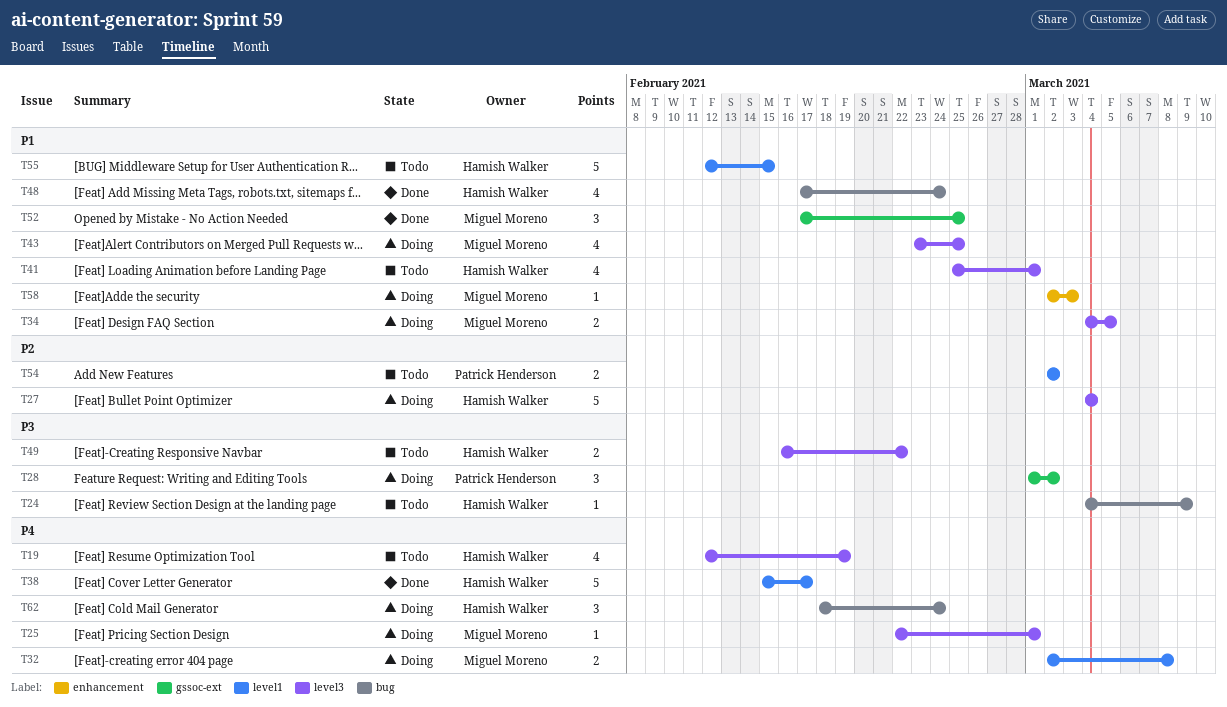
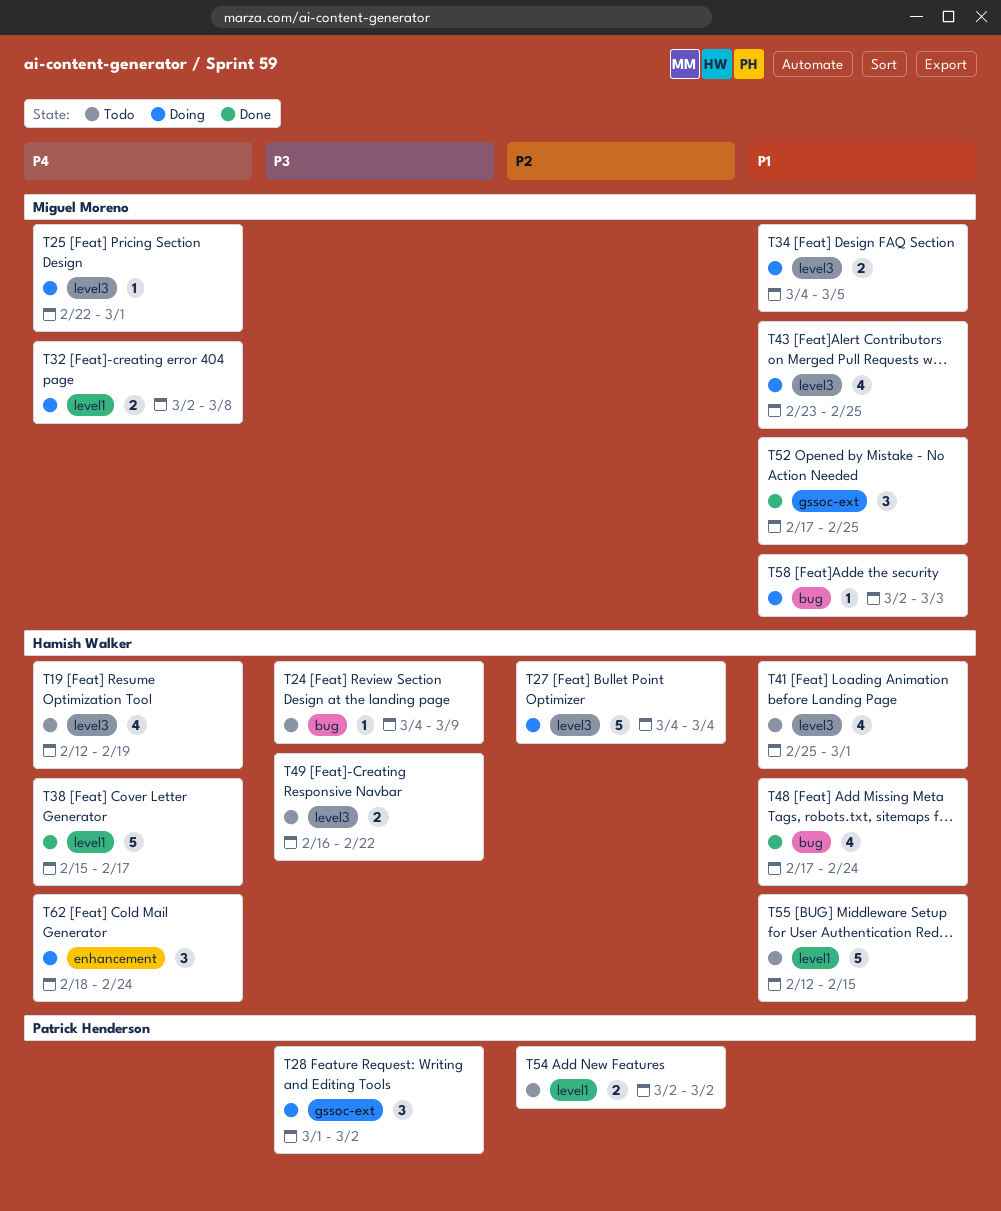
T58, label: enhancement -> bug
T62, label: bug -> enhancement

